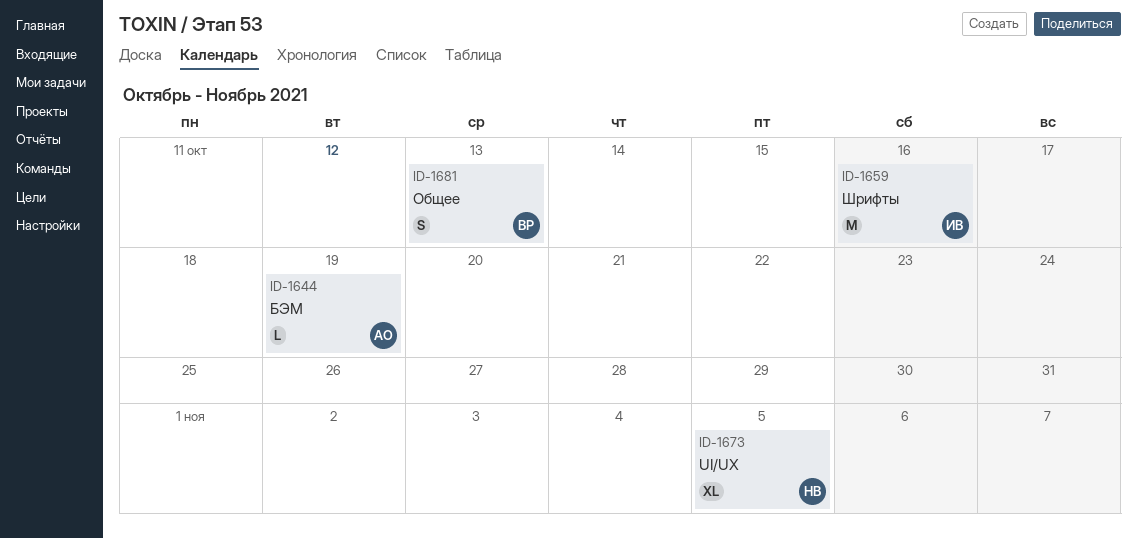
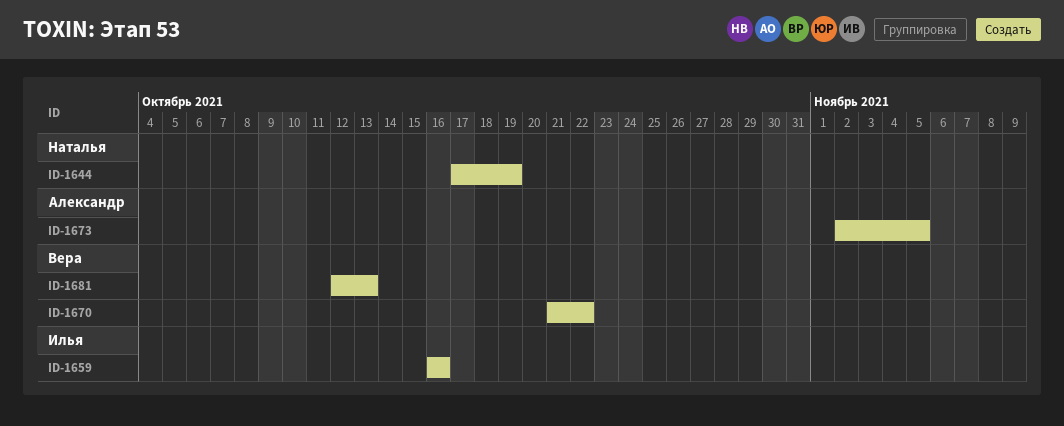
ID-1644, owner: Александр -> Наталья
ID-1670: none -> present
ID-1673, owner: Наталья -> Александр

